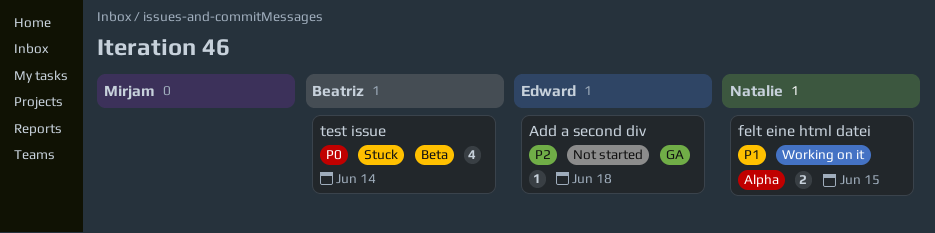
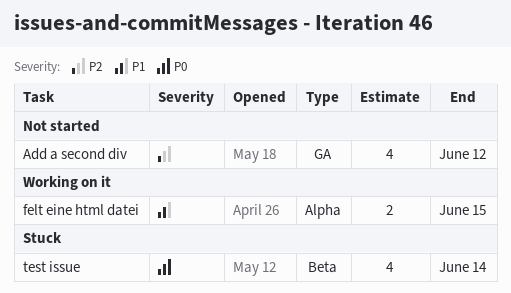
Add a second div, estimate: 1 -> 4
Add a second div, due: Jun 18 -> Jun 12

